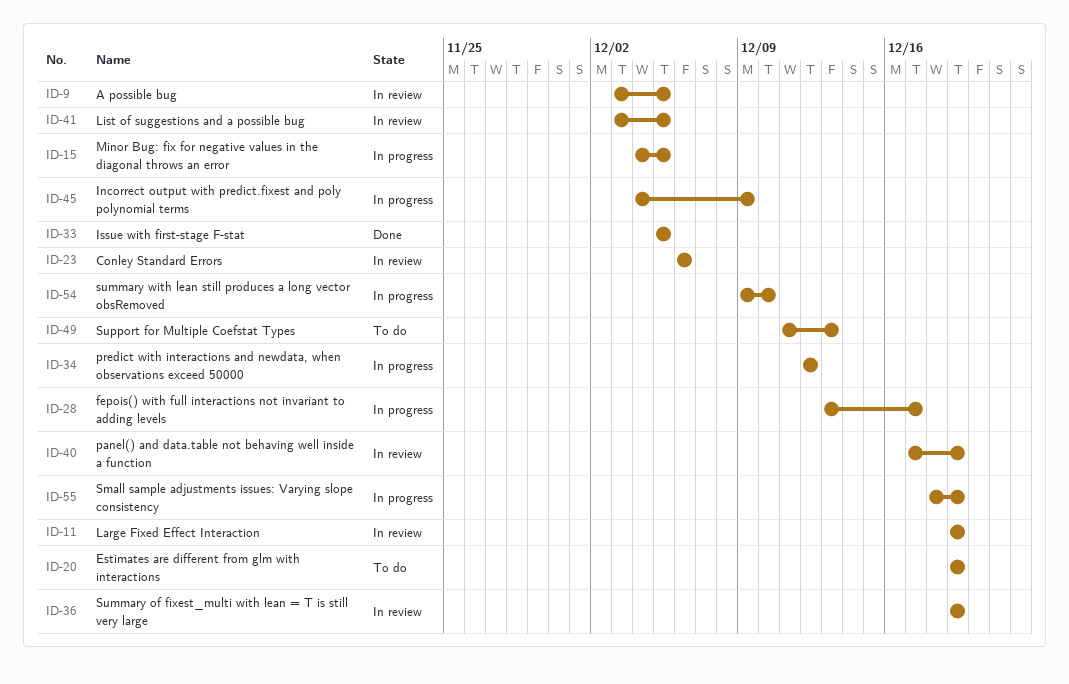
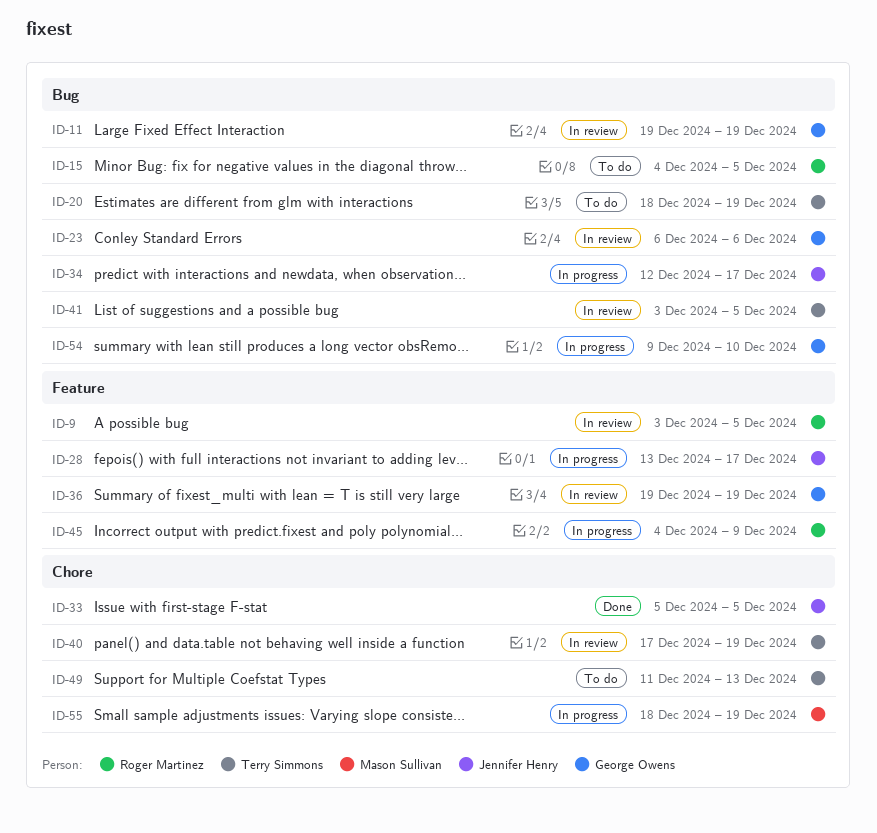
ID-15, status: In progress -> To do
ID-20, start: Dec 19 -> Dec 18
ID-34, due: Dec 12 -> Dec 17

